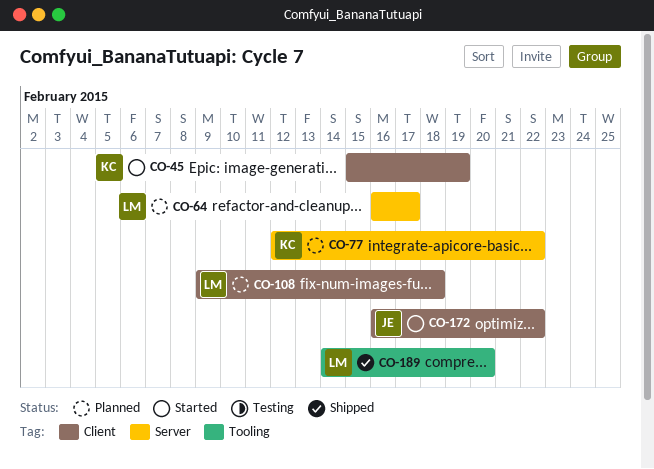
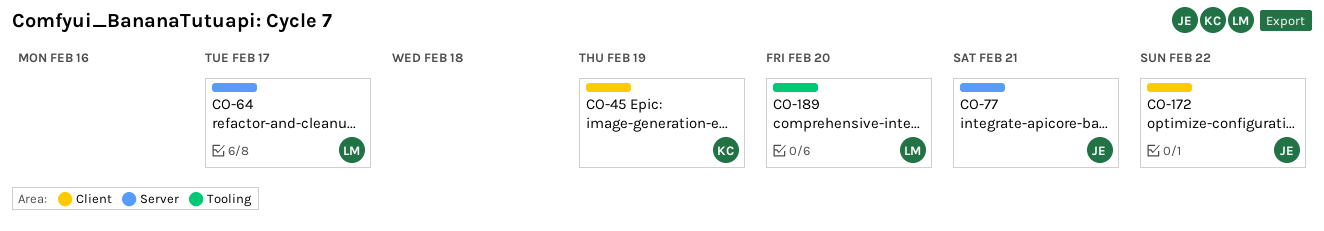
CO-77, owner: KC -> JE
CO-77, due: Feb 22 -> Feb 21
CO-108: present -> none

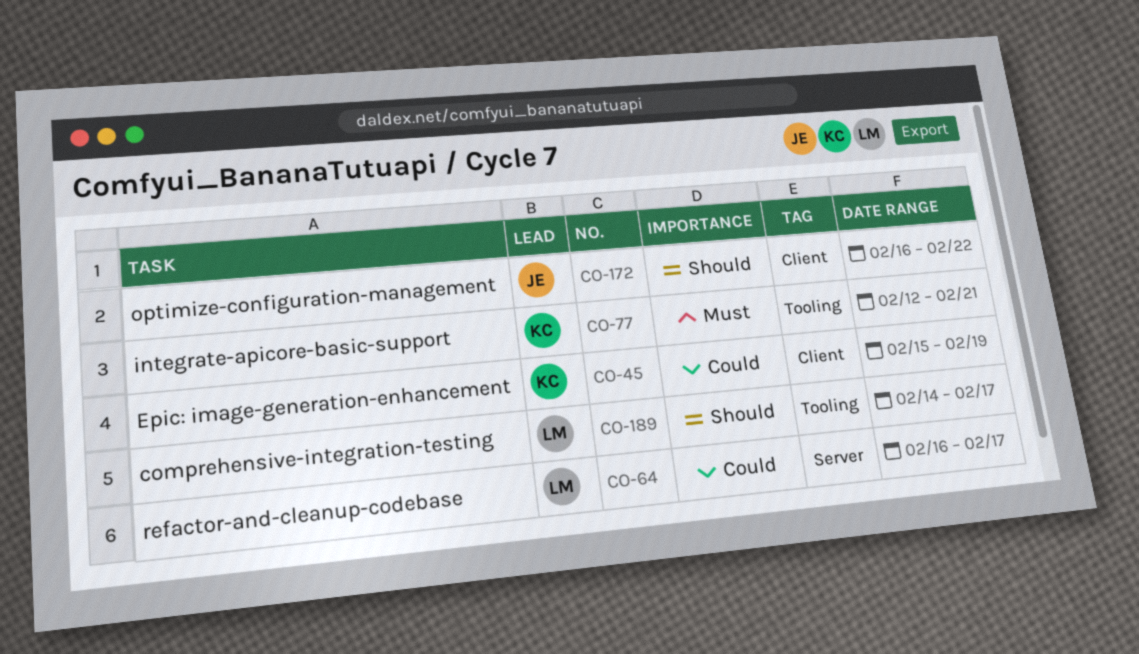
CO-77, owner: JE -> KC
CO-77, label: Server -> Tooling
CO-189, due: Feb 20 -> Feb 17

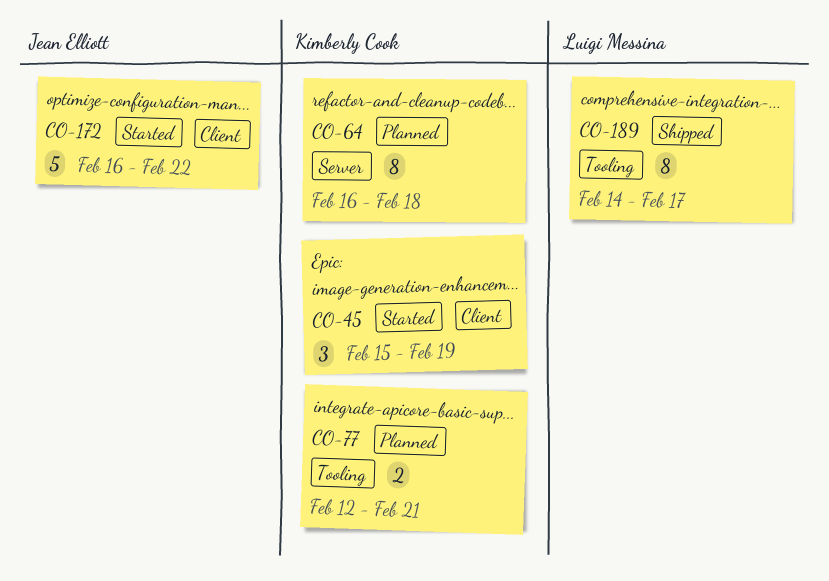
CO-64, owner: Luigi Messina -> Kimberly Cook
CO-64, due: Feb 17 -> Feb 18

